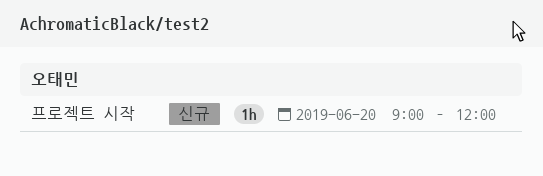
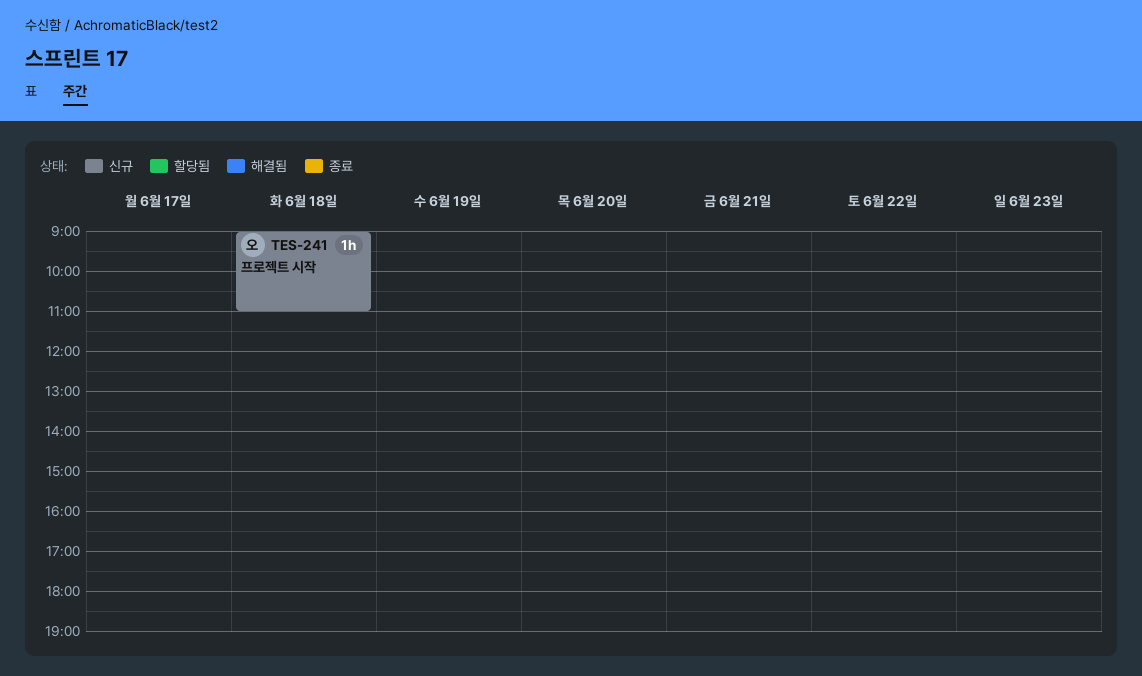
프로젝트 시작, day: Jun 20 -> Jun 18
프로젝트 시작, ends: 12:00 -> 11:00

